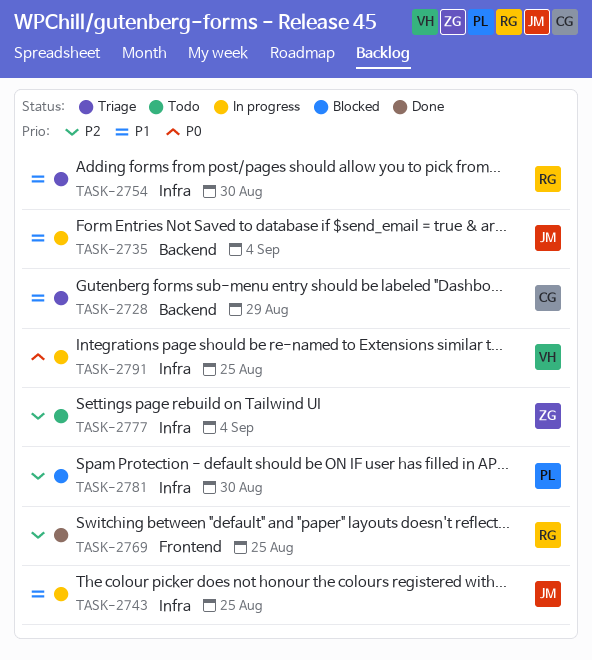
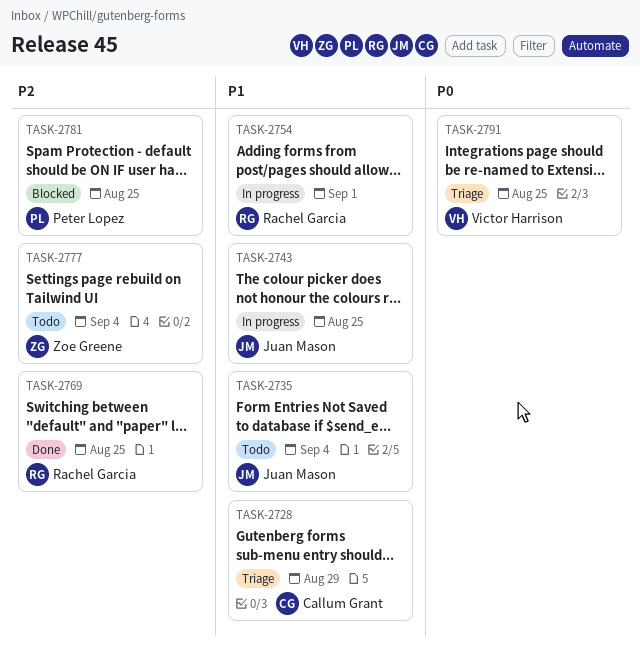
TASK-2735, status: In progress -> Todo
TASK-2754, status: Triage -> In progress
TASK-2754, due: Aug 30 -> Sep 1
TASK-2781, due: Aug 30 -> Aug 25
TASK-2791, status: In progress -> Triage

